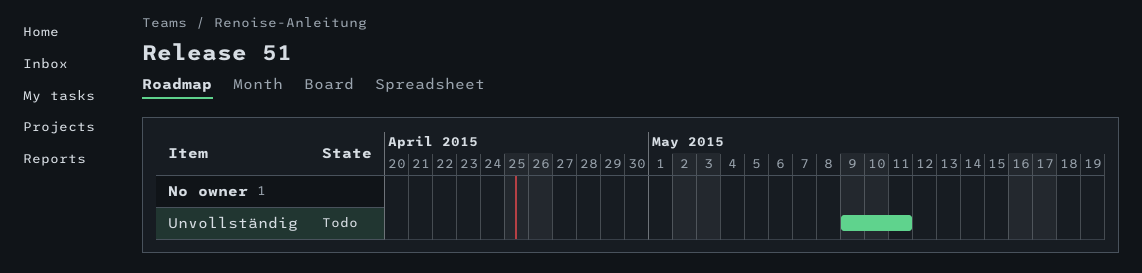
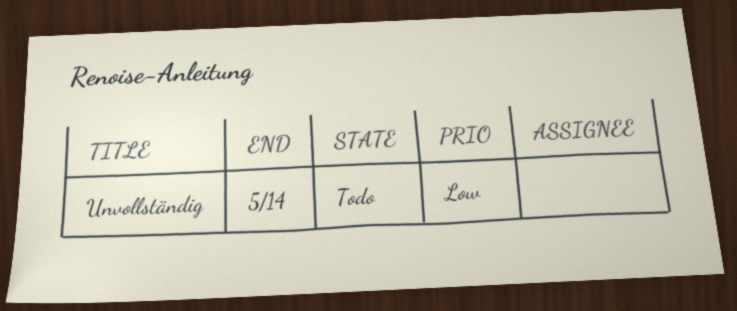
Unvollständig, due: May 11 -> May 14

